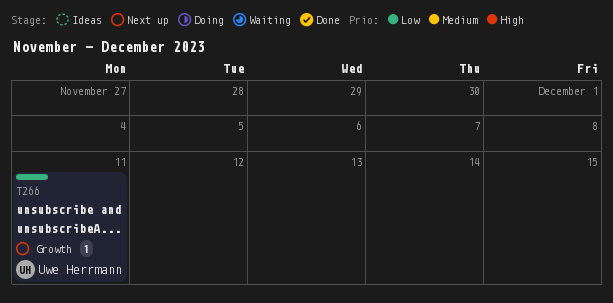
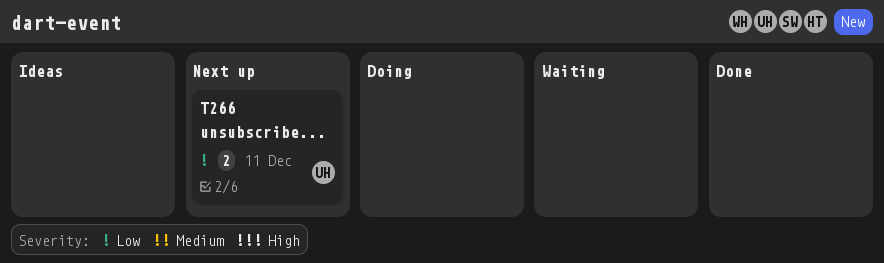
T266, estimate: 1 -> 2

